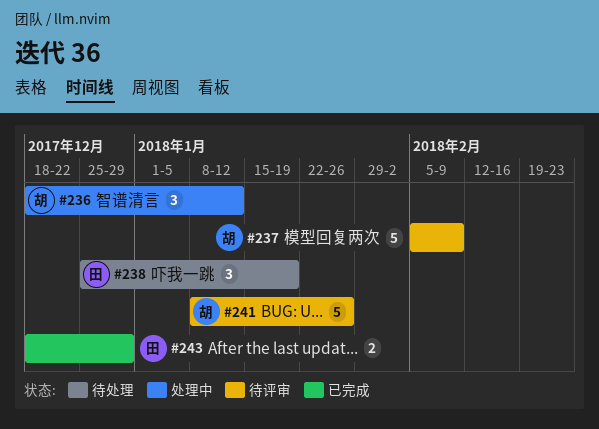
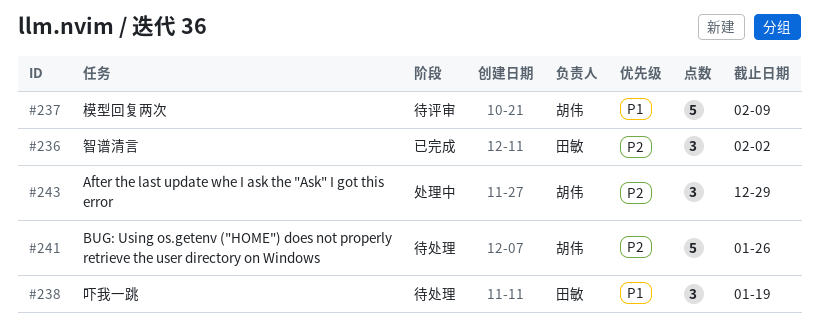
#236, status: 处理中 -> 已完成
#236, owner: 胡伟 -> 田敏
#236, due: Jan 12 -> Feb 2
#241, status: 待评审 -> 待处理
#243, status: 已完成 -> 处理中
#243, owner: 田敏 -> 胡伟
#243, estimate: 2 -> 3

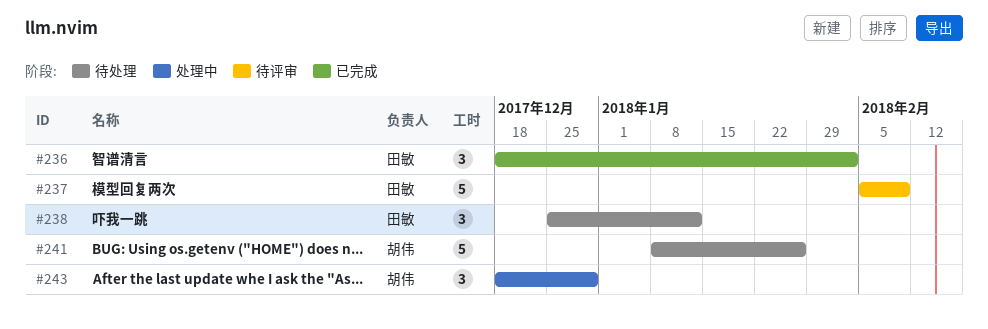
#237, owner: 胡伟 -> 田敏
#238, due: Jan 19 -> Jan 12

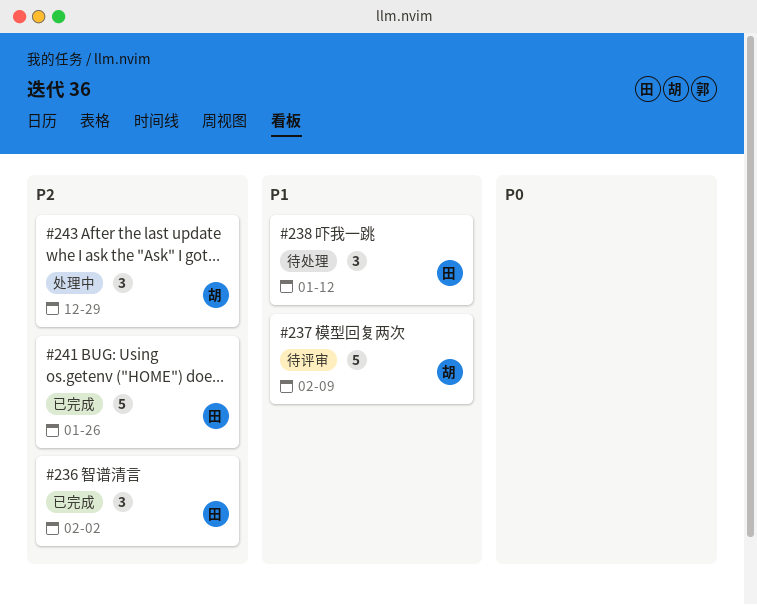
#237, owner: 田敏 -> 胡伟
#241, status: 待处理 -> 已完成
#241, owner: 胡伟 -> 田敏

